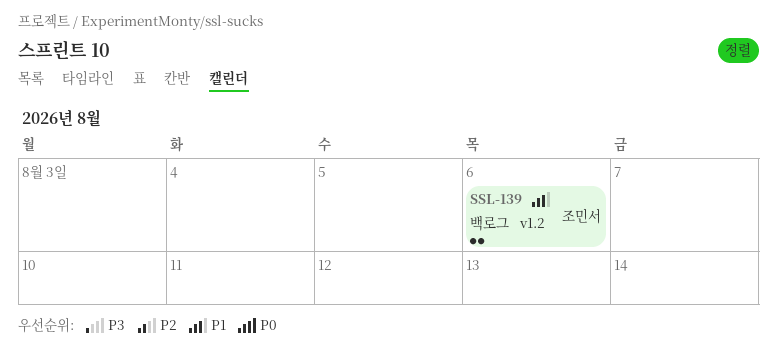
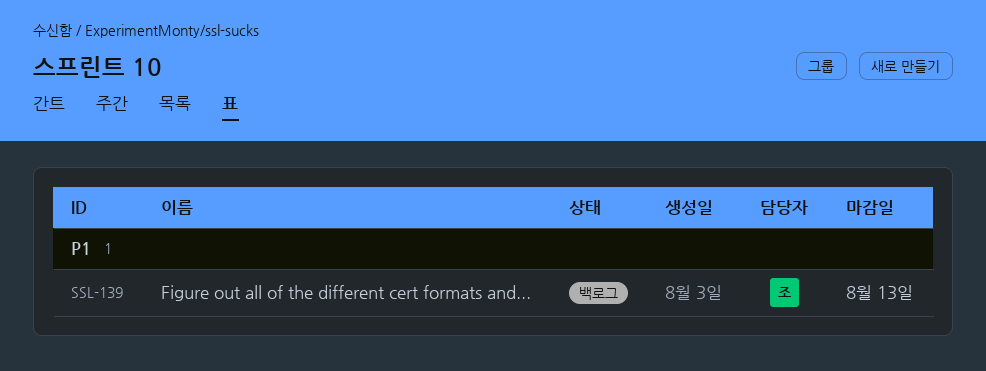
SSL-139, due: Aug 6 -> Aug 13

